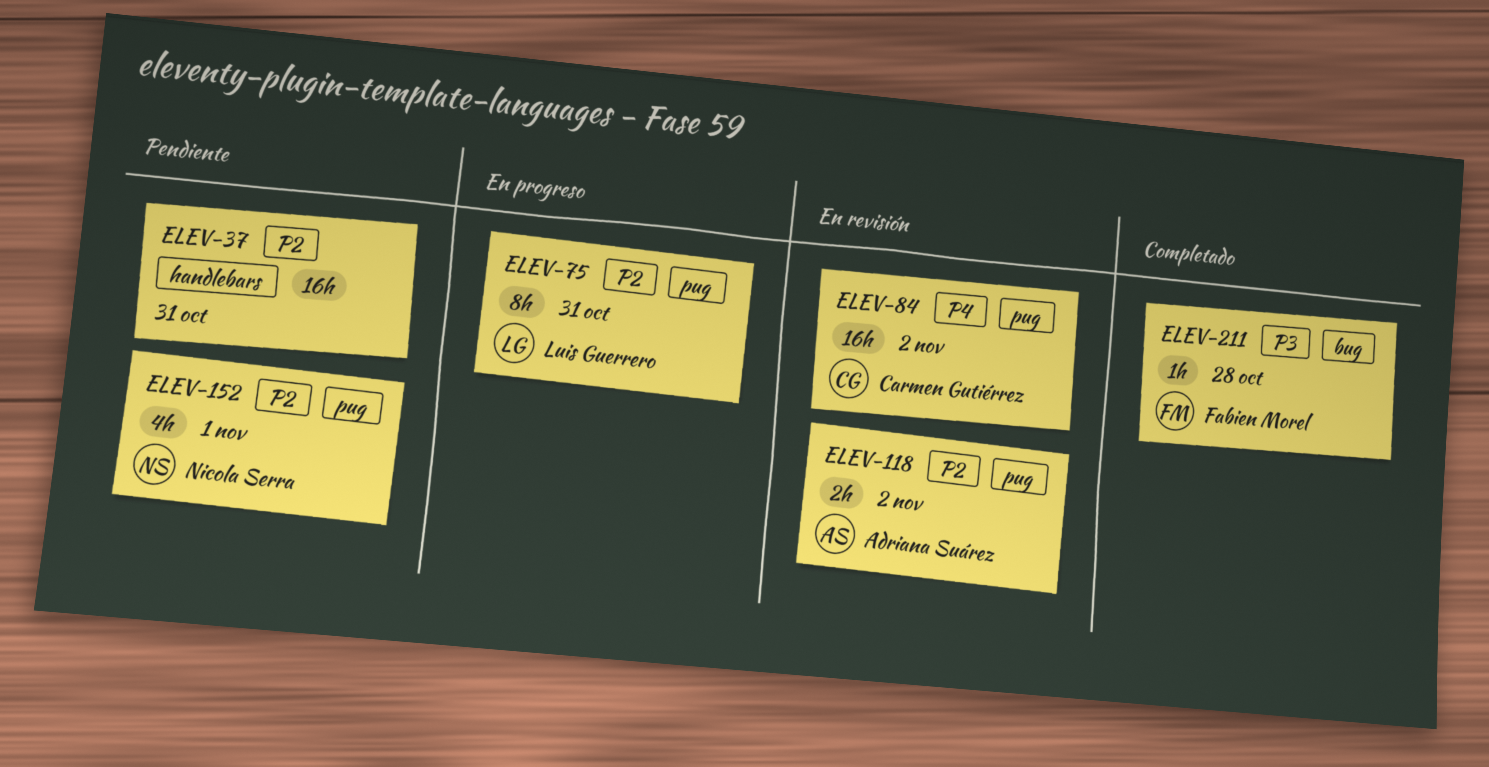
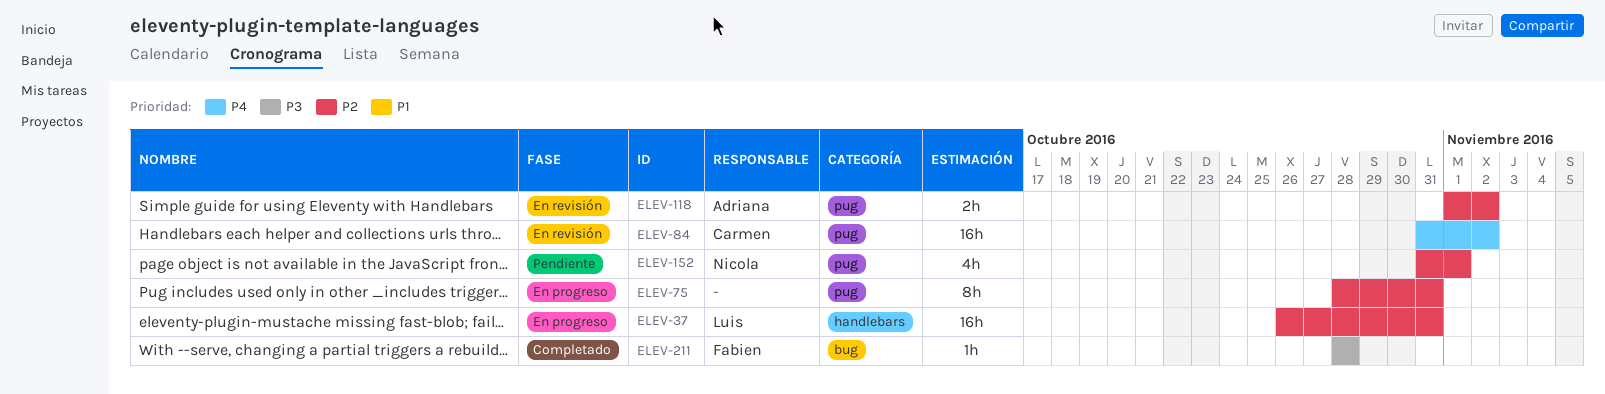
ELEV-37, status: Pendiente -> En progreso
ELEV-37, owner: none -> Luis Guerrero
ELEV-75, owner: Luis Guerrero -> none

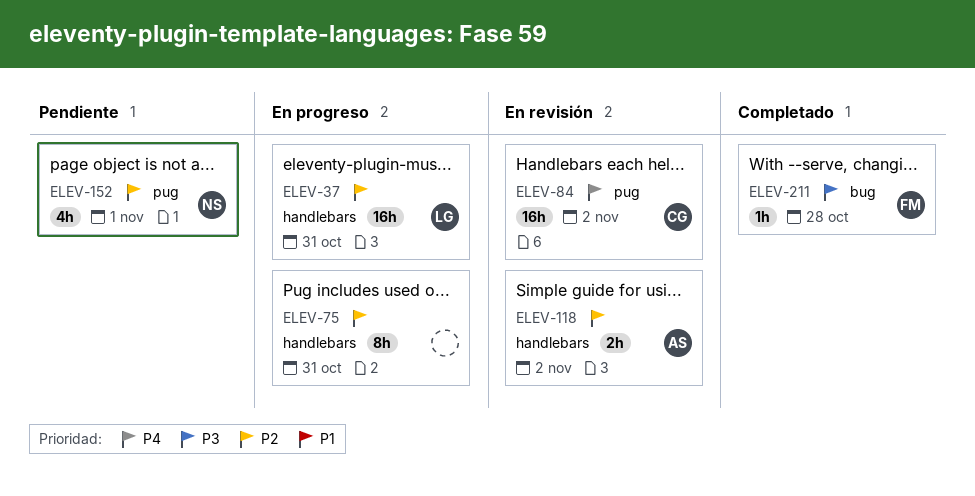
ELEV-75, label: pug -> handlebars
ELEV-118, label: pug -> handlebars

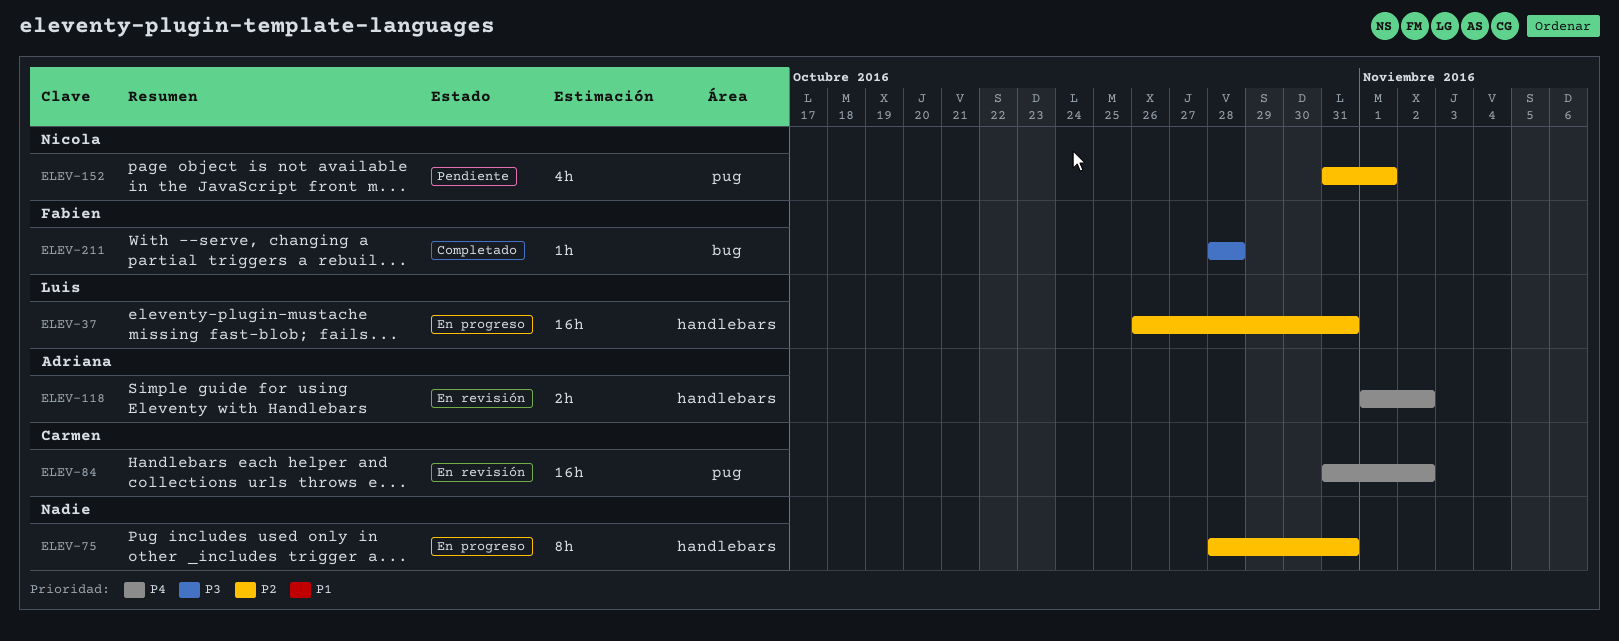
ELEV-118, priority: P2 -> P4

